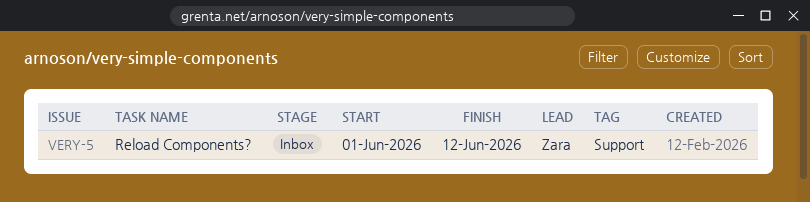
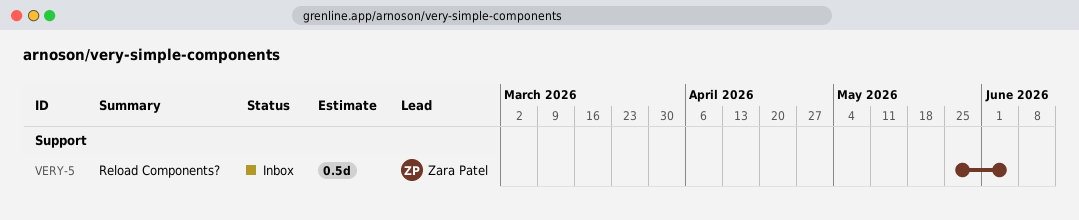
VERY-5, start: Jun 1 -> May 25
VERY-5, due: Jun 12 -> Jun 5

